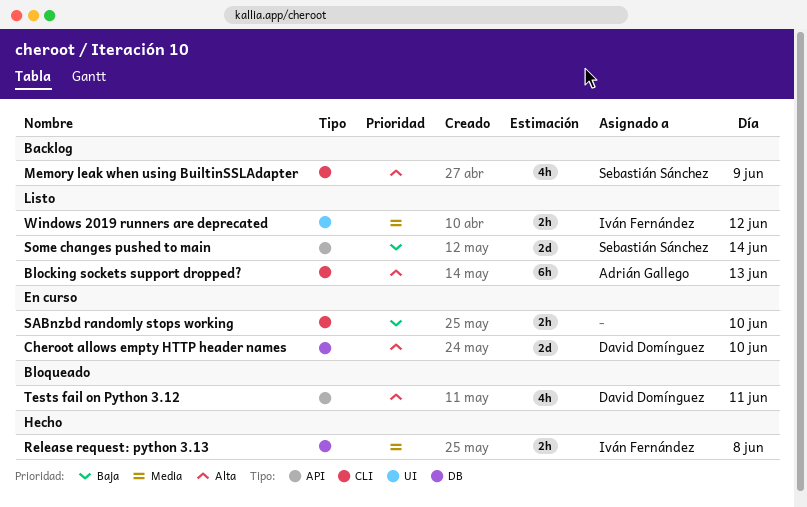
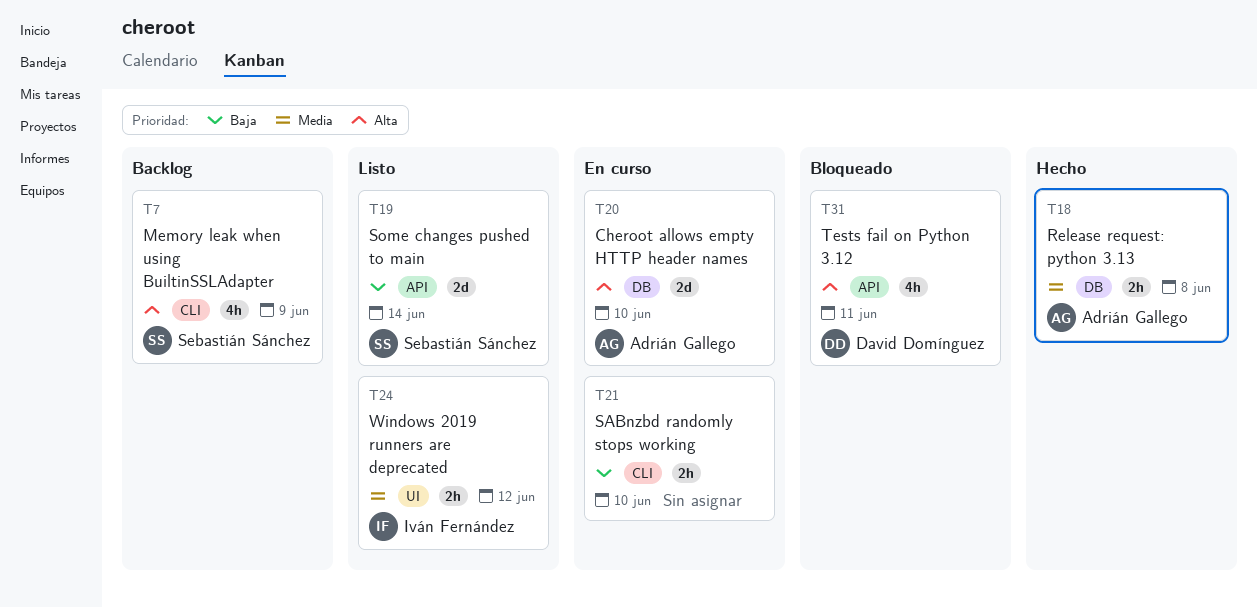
Blocking sockets support dropped?: present -> none
Cheroot allows empty HTTP header names, owner: David Domínguez -> Adrián Gallego
Release request: python 3.13, owner: Iván Fernández -> Adrián Gallego

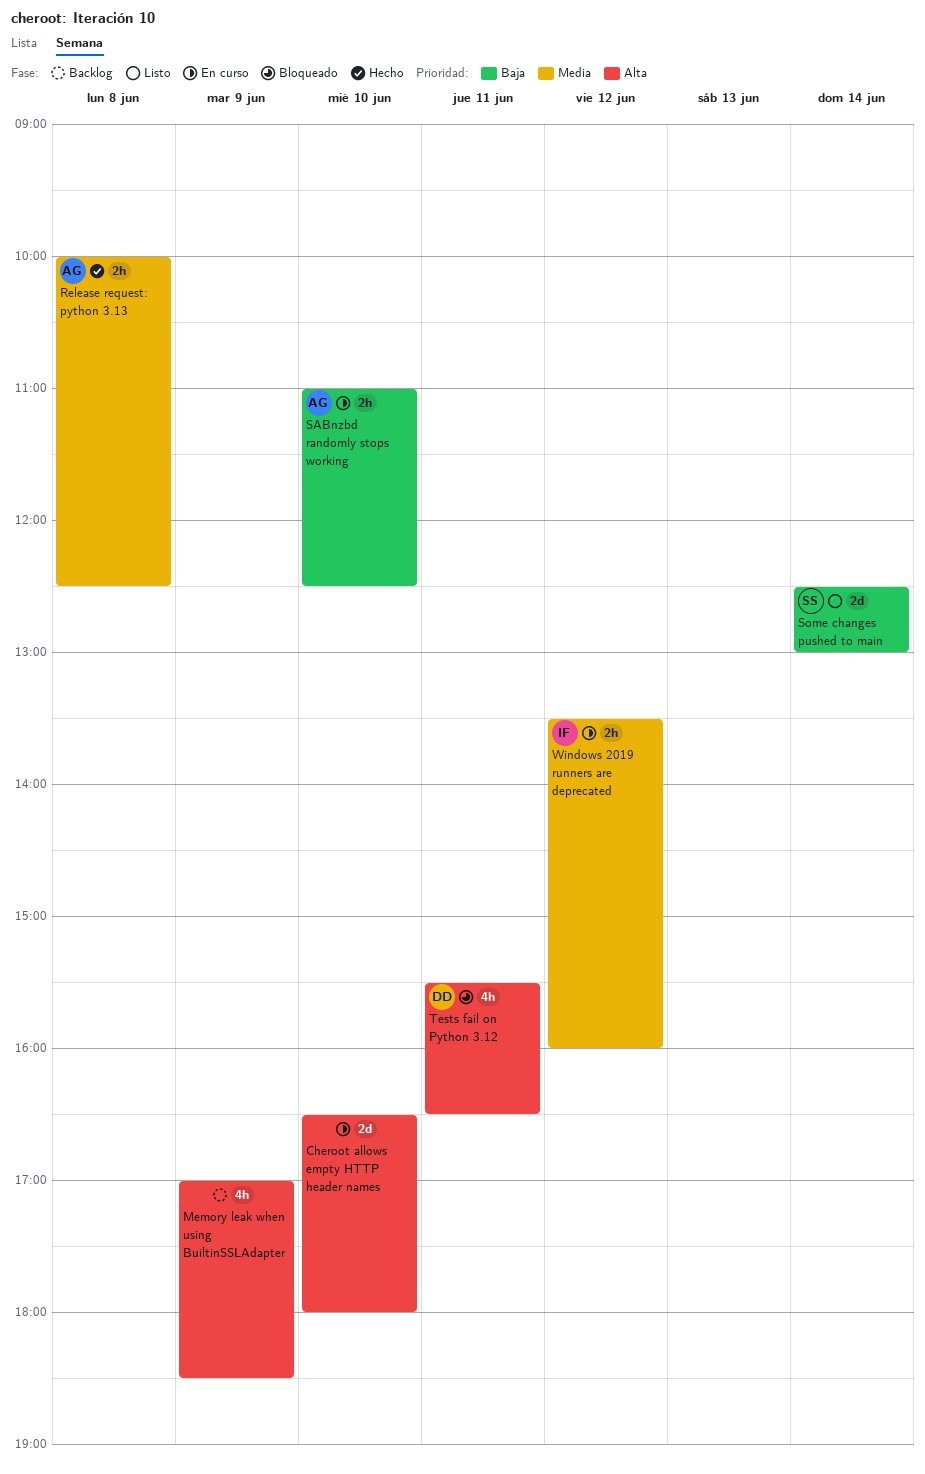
Cheroot allows empty HTTP header names, owner: Adrián Gallego -> none
Memory leak when using BuiltinSSLAdapter, owner: Sebastián Sánchez -> none
SABnzbd randomly stops working, owner: none -> Adrián Gallego
Windows 2019 runners are deprecated, status: Listo -> En curso

